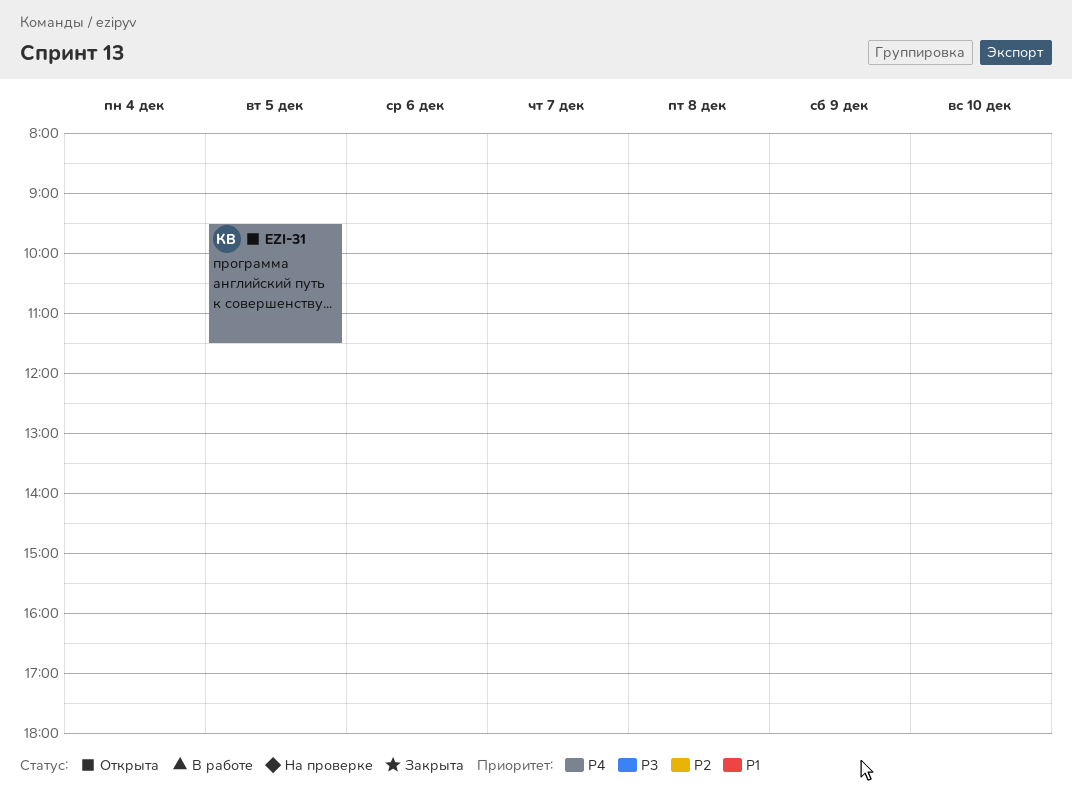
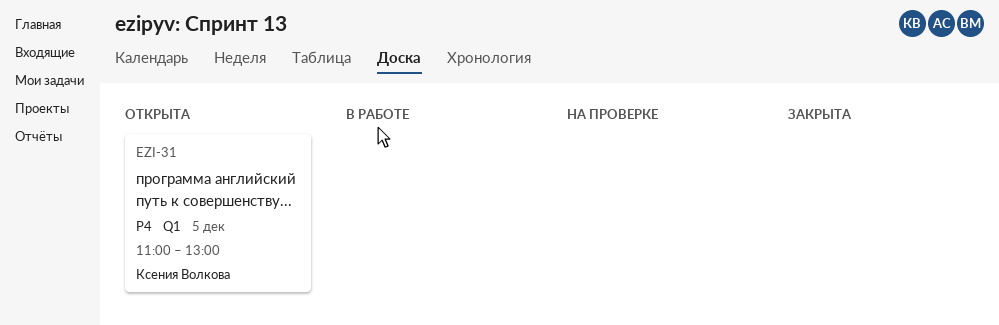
EZI-31, begins: 09:30 -> 11:00
EZI-31, ends: 11:30 -> 13:00

